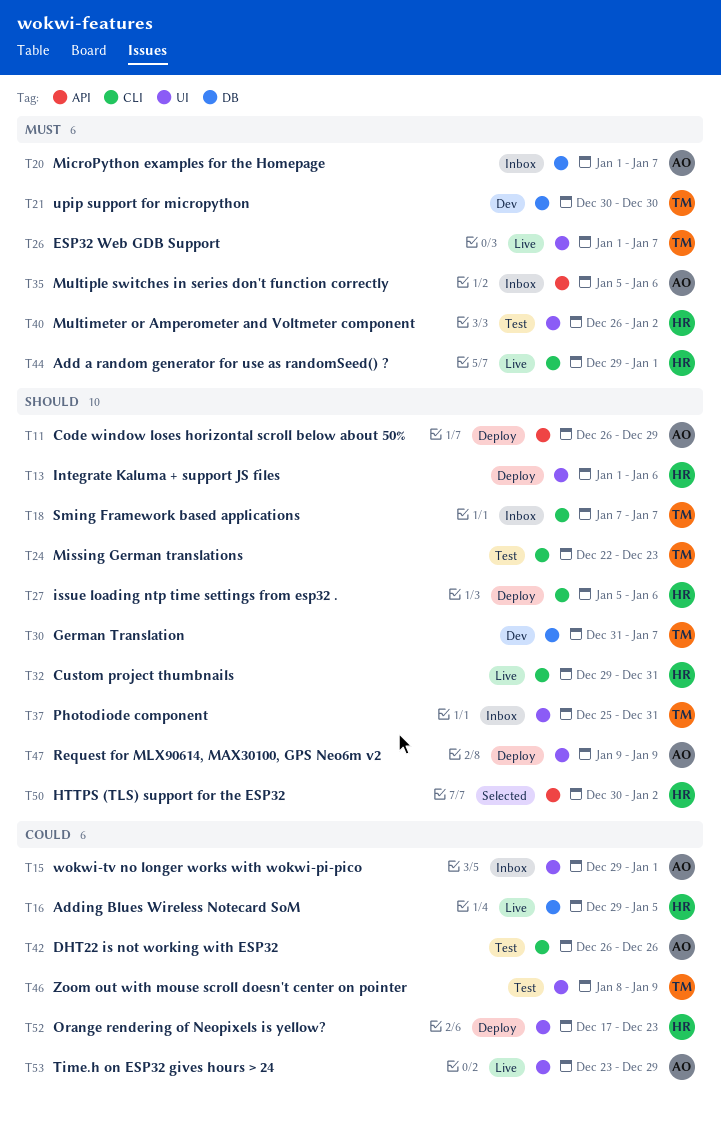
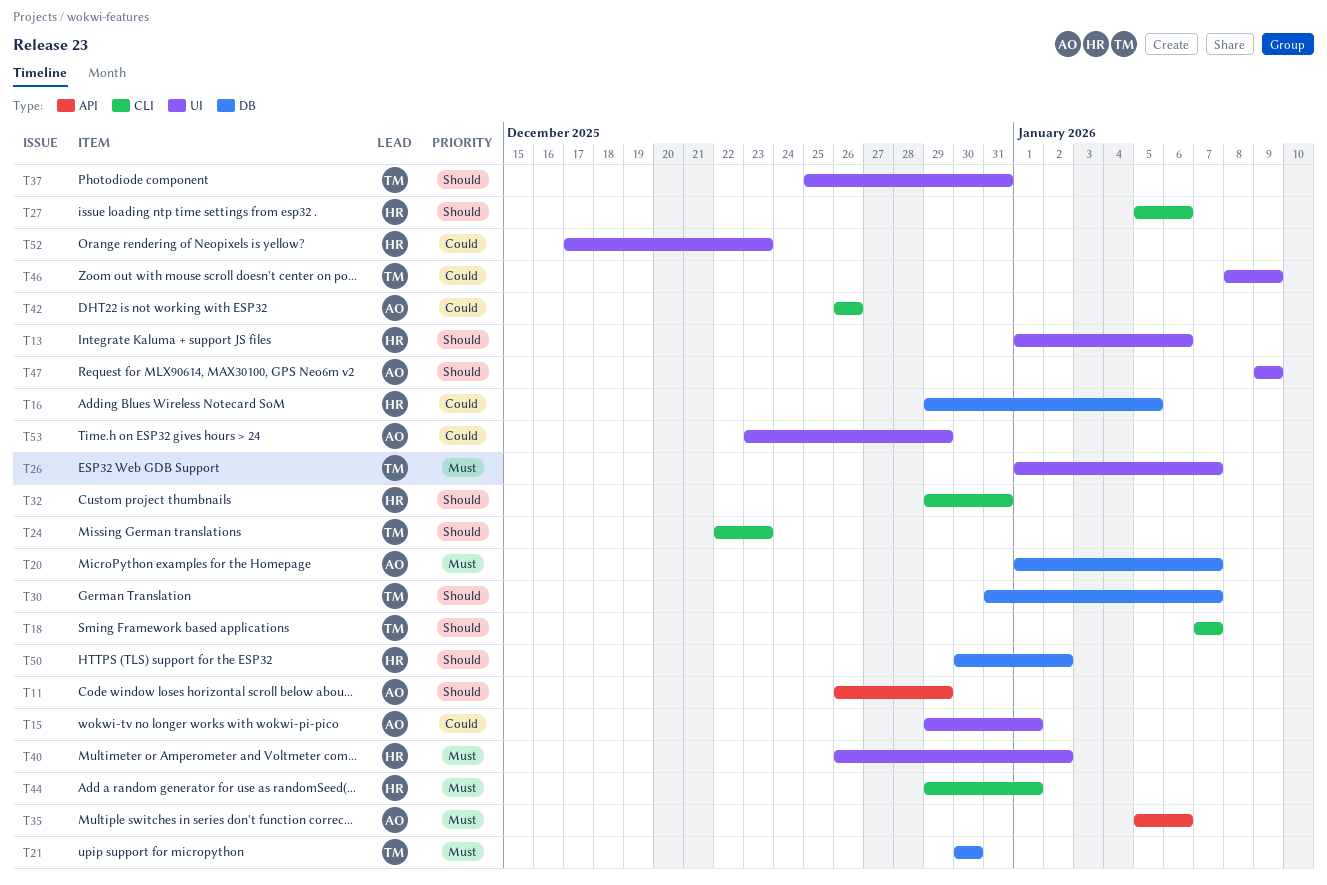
T50, label: API -> DB

